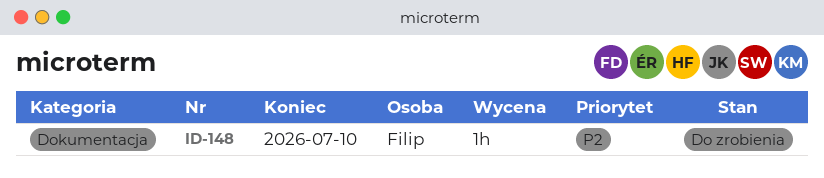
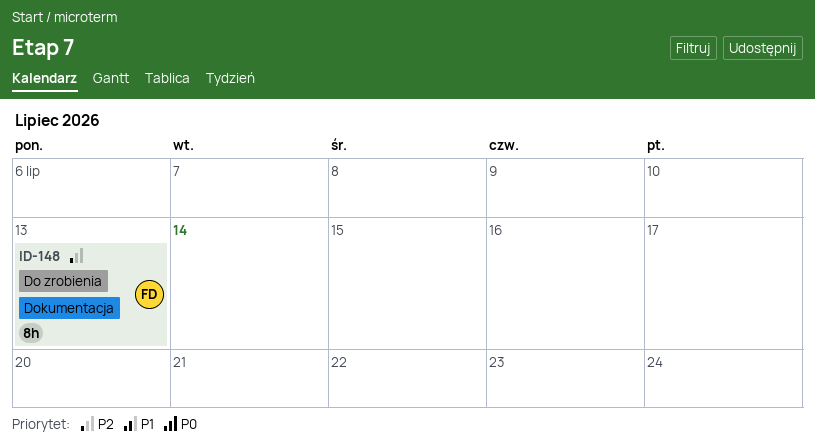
ID-148, estimate: 1h -> 8h
ID-148, due: Jul 10 -> Jul 13

